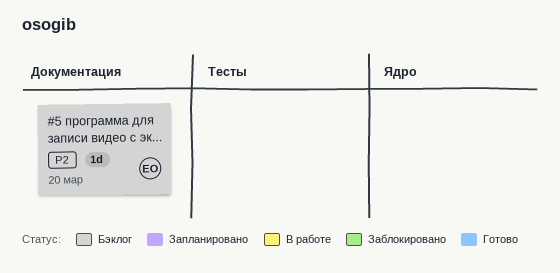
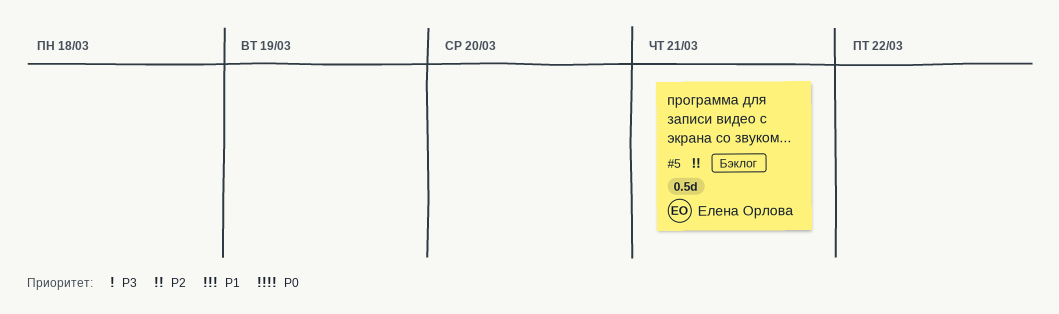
#5, estimate: 1d -> 0.5d
#5, due: Mar 20 -> Mar 21

